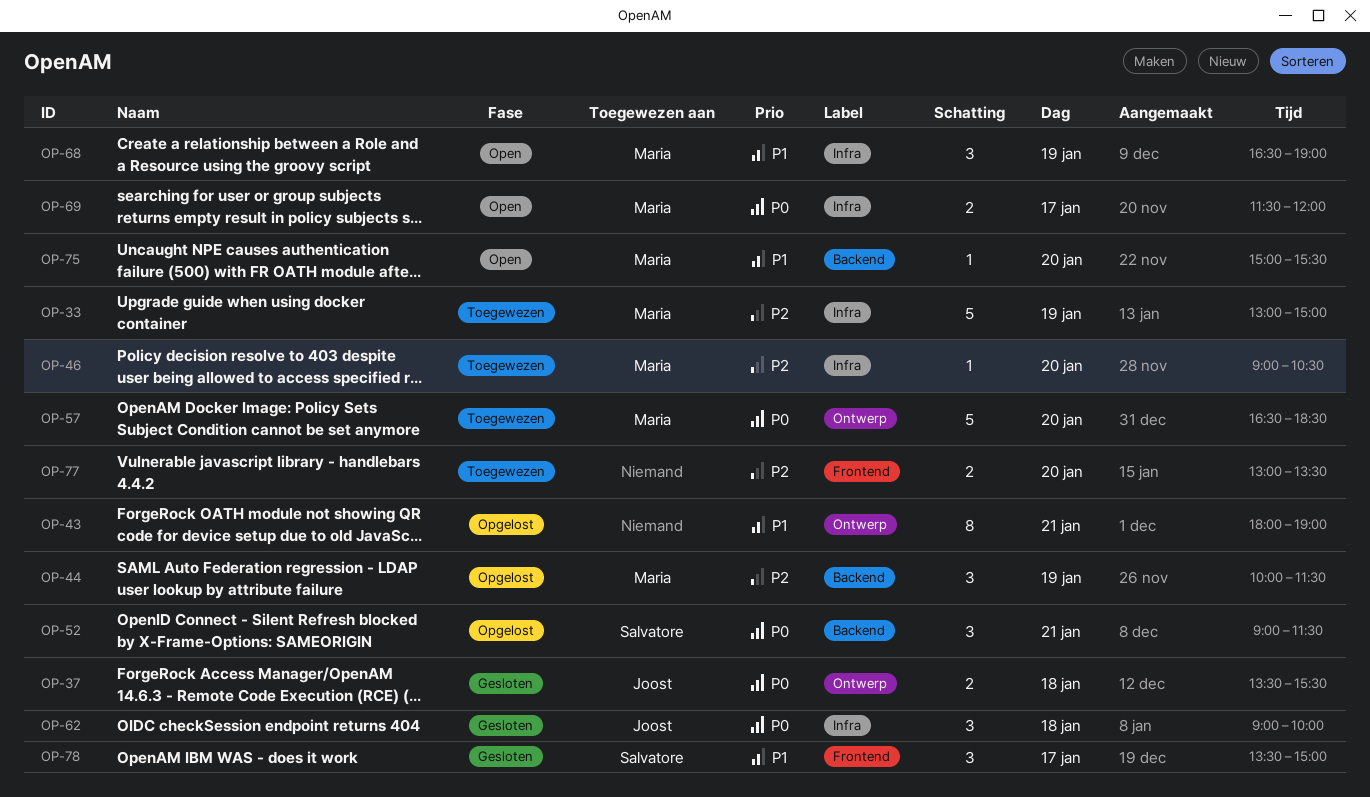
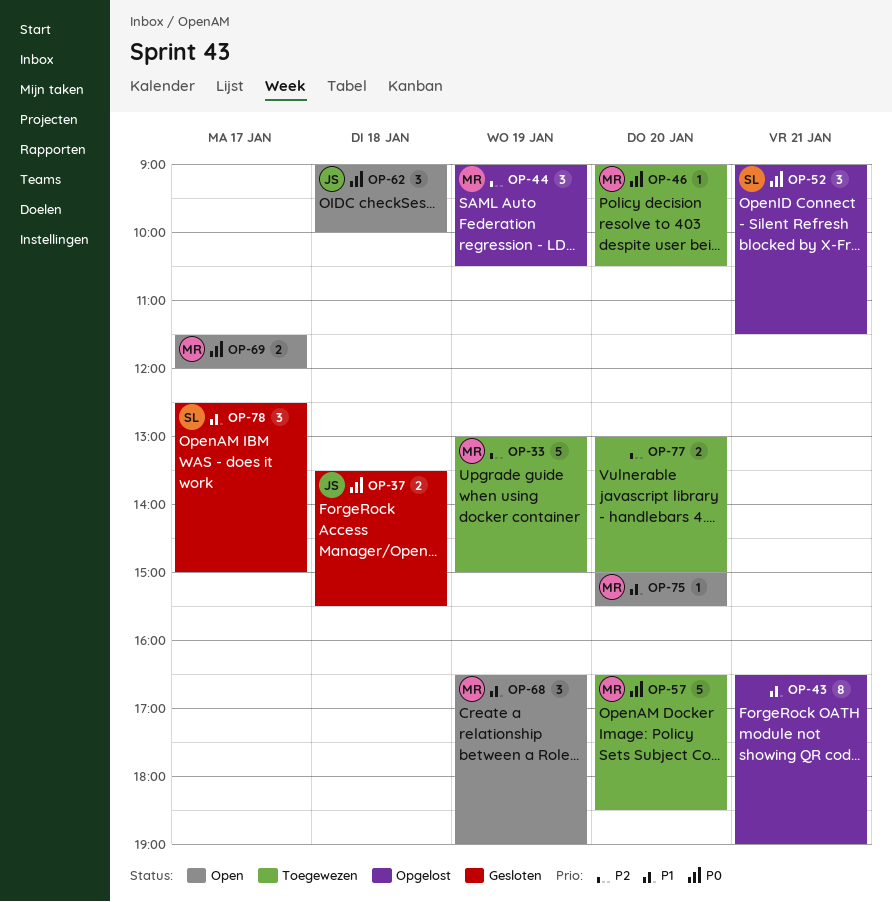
OP-43, begins: 18:00 -> 16:30
OP-44, begins: 10:00 -> 09:00
OP-44, ends: 11:30 -> 10:30
OP-46, priority: P2 -> P0
OP-62, status: Gesloten -> Open
OP-77, ends: 13:30 -> 15:00
OP-78, begins: 13:30 -> 12:30

